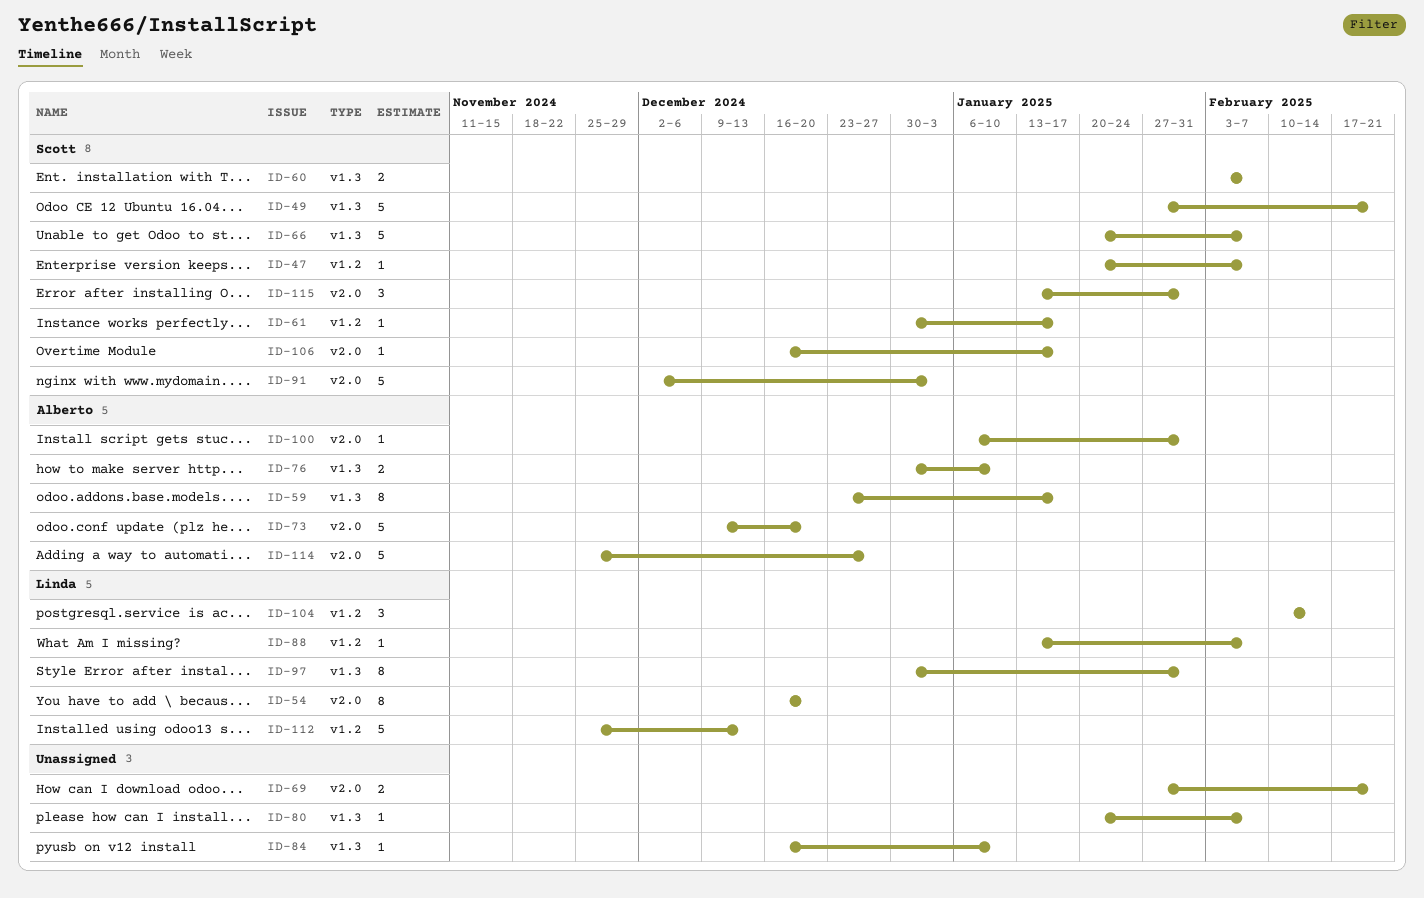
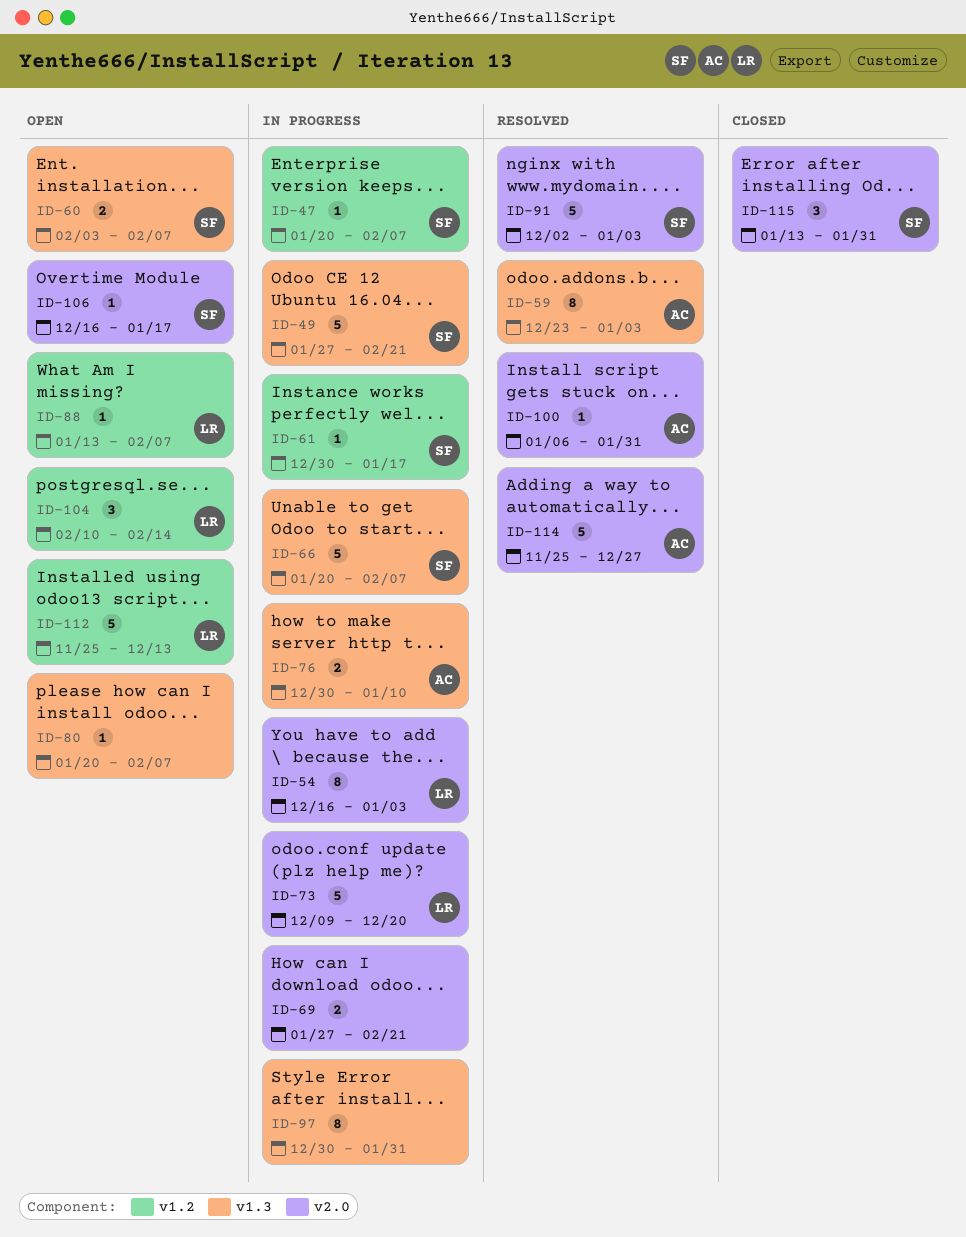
ID-54, due: Dec 20 -> Jan 3
ID-59, due: Jan 17 -> Jan 3
ID-73, owner: Alberto -> Linda
ID-84: present -> none
ID-97, owner: Linda -> none

